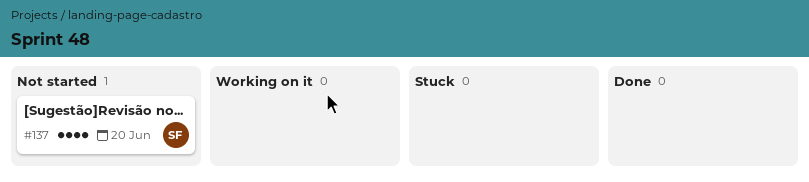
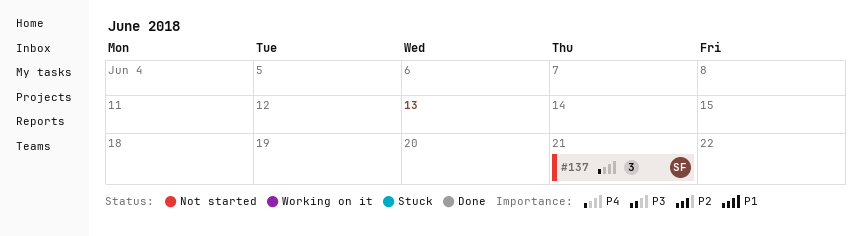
#137, estimate: 4 -> 3
#137, due: Jun 20 -> Jun 21

